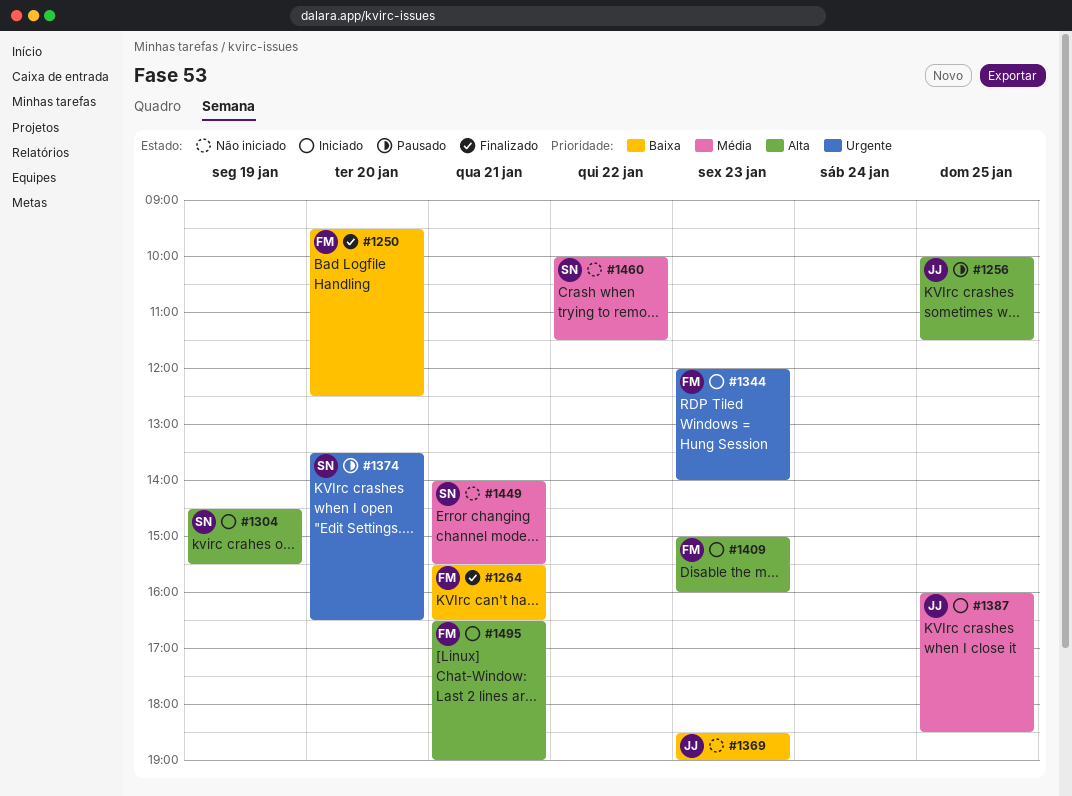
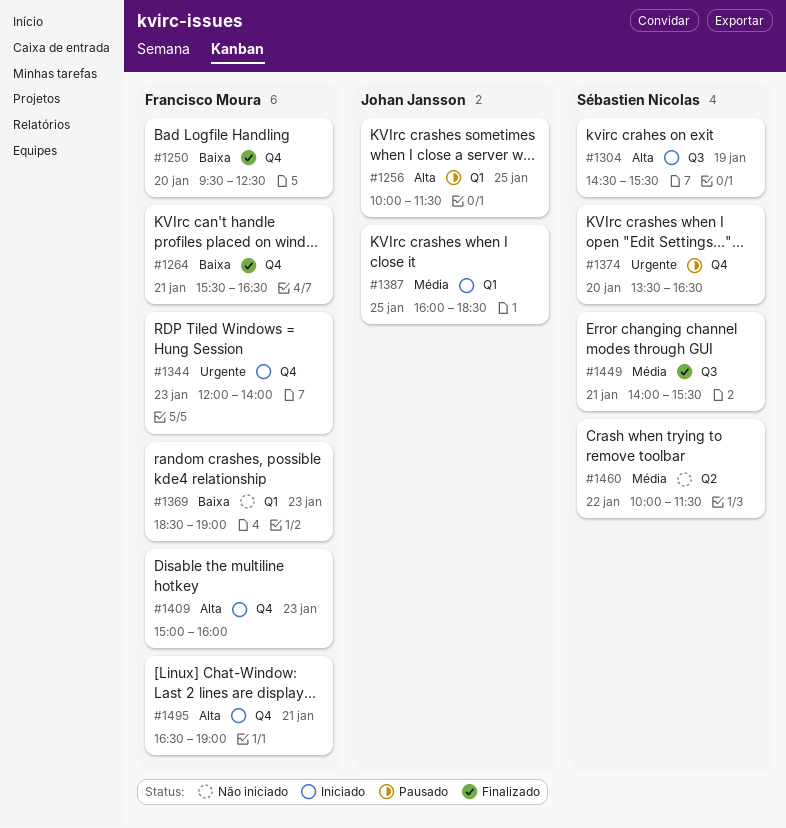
#1369, owner: Johan Jansson -> Francisco Moura
#1449, status: Não iniciado -> Finalizado

